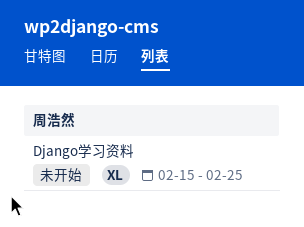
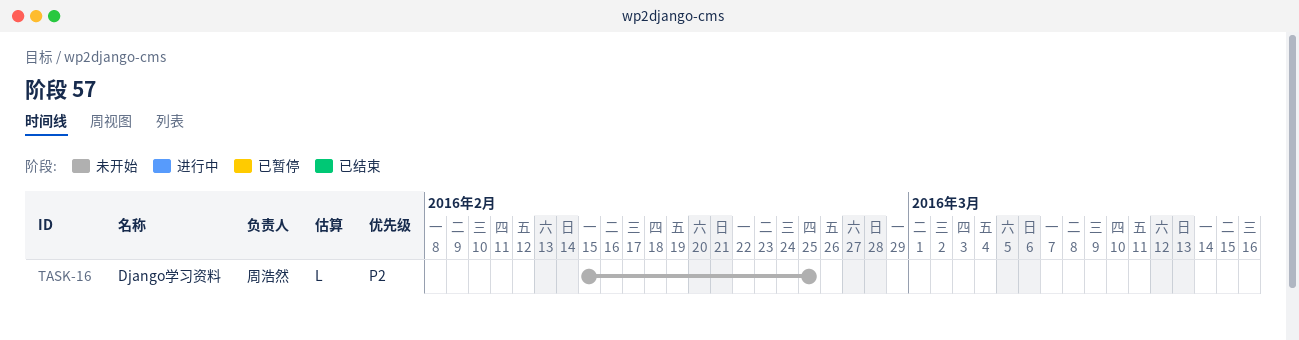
Django学习资料, estimate: XL -> L

